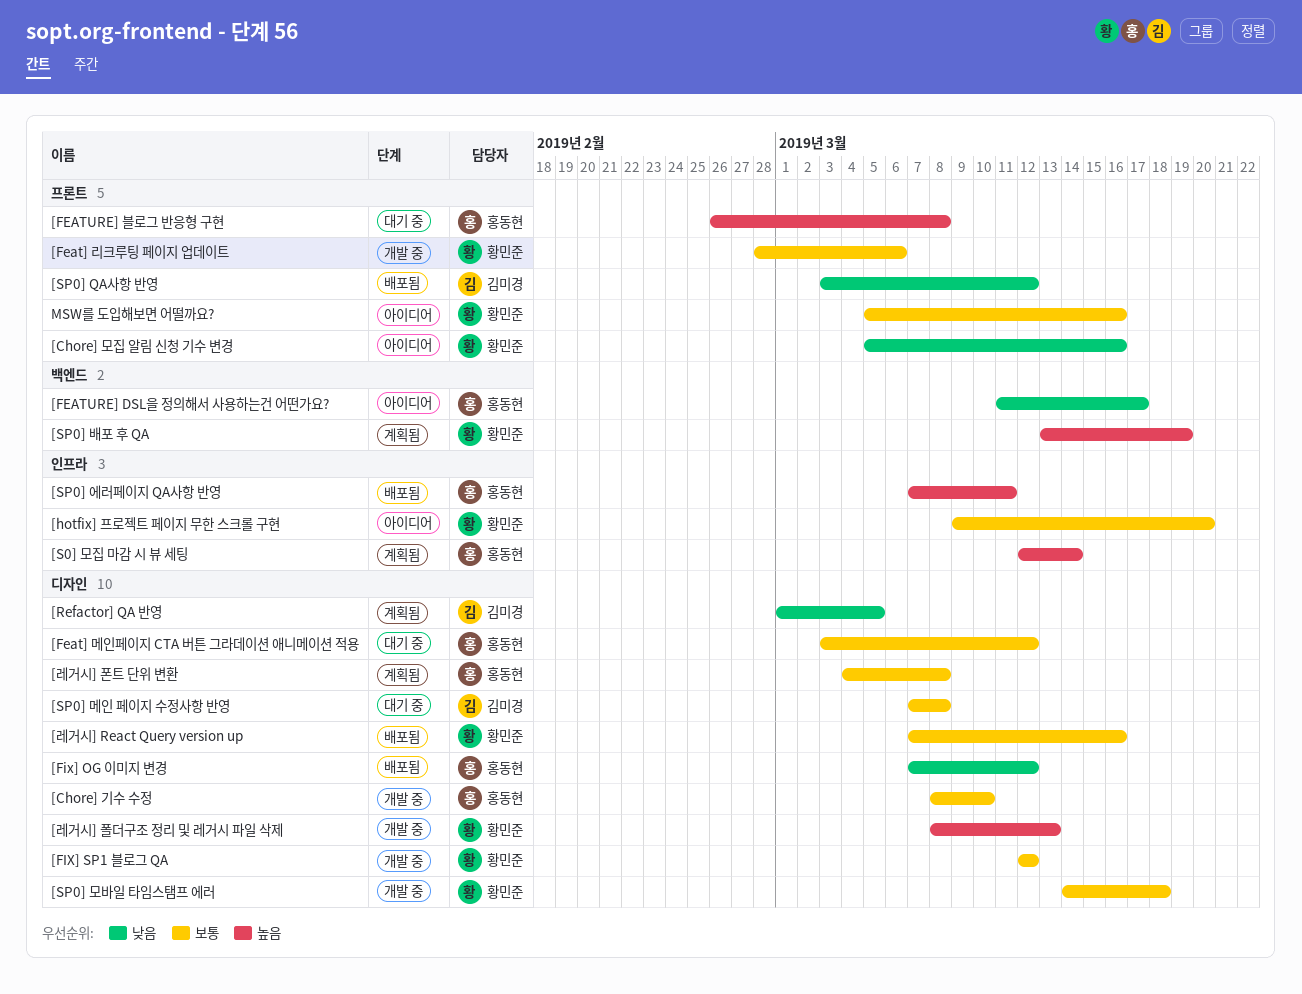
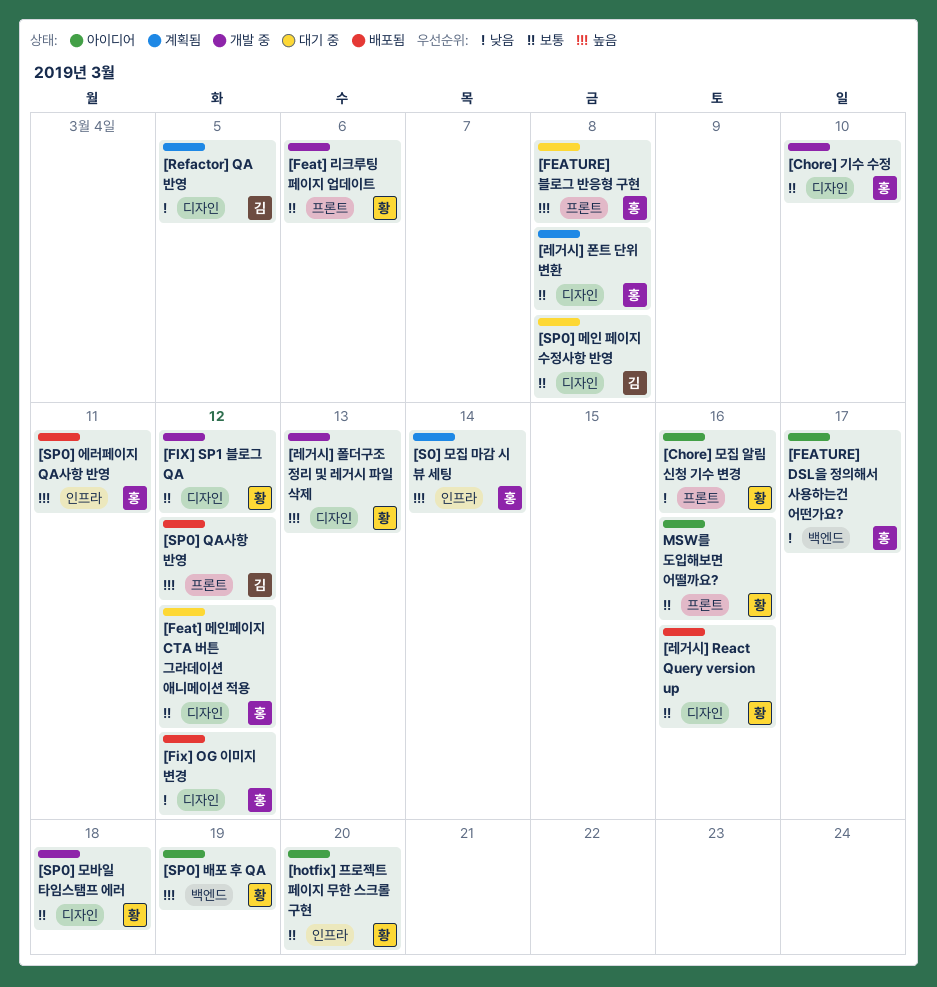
[SP0] QA사항 반영, priority: 낮음 -> 높음
[SP0] 배포 후 QA, status: 계획됨 -> 아이디어

